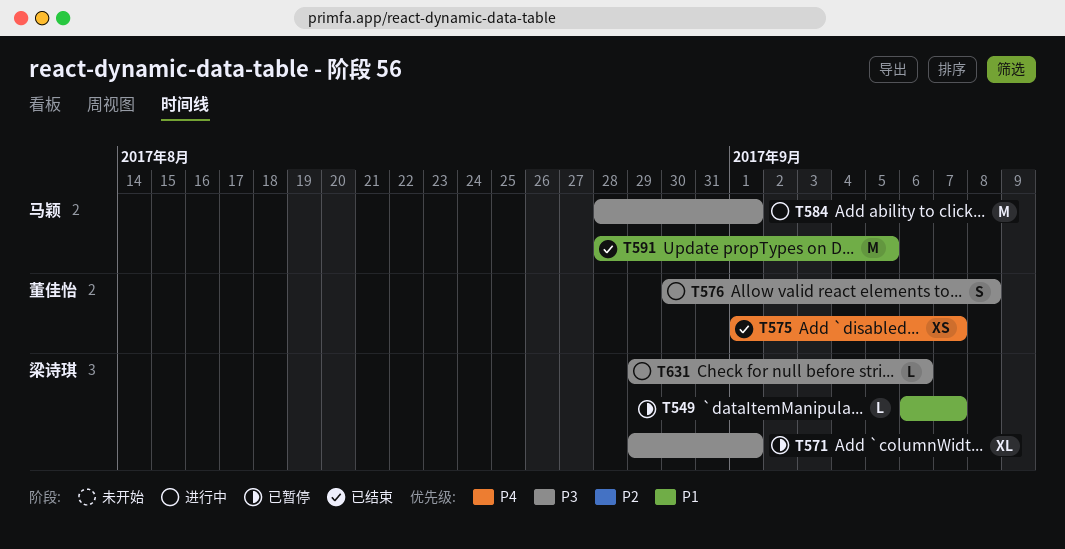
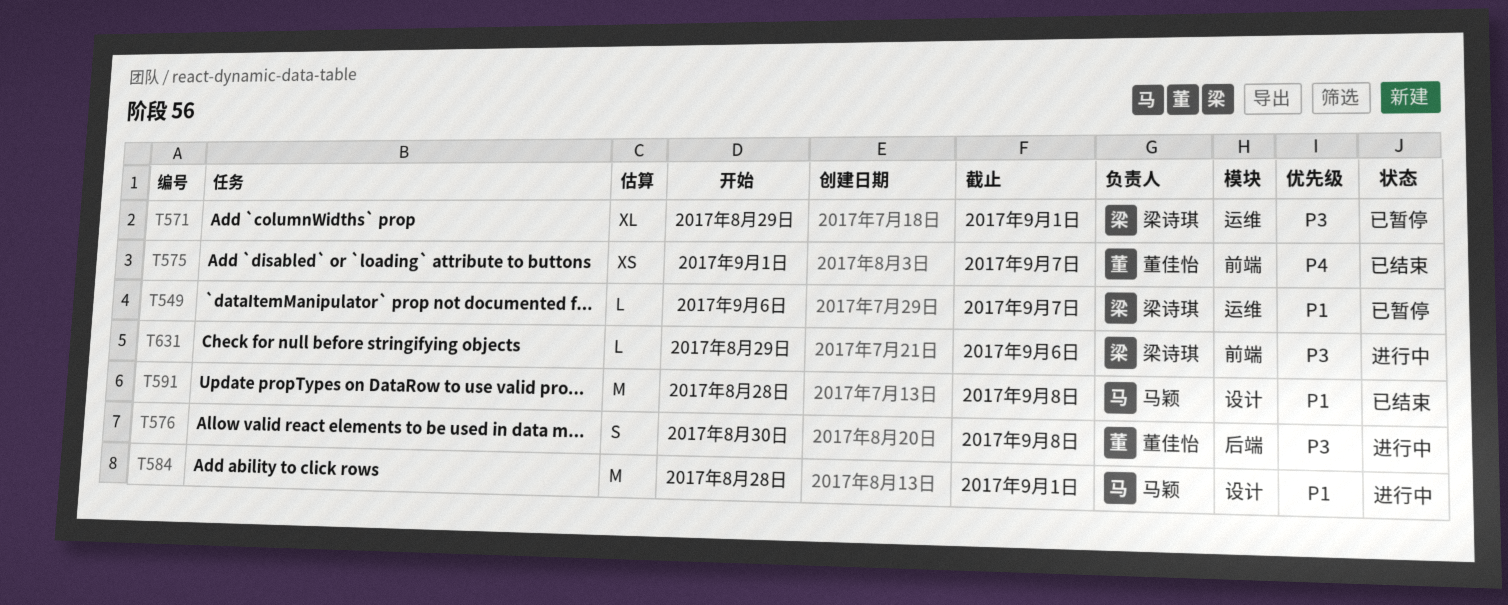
T584, priority: P3 -> P1
T591, due: Sep 5 -> Sep 8

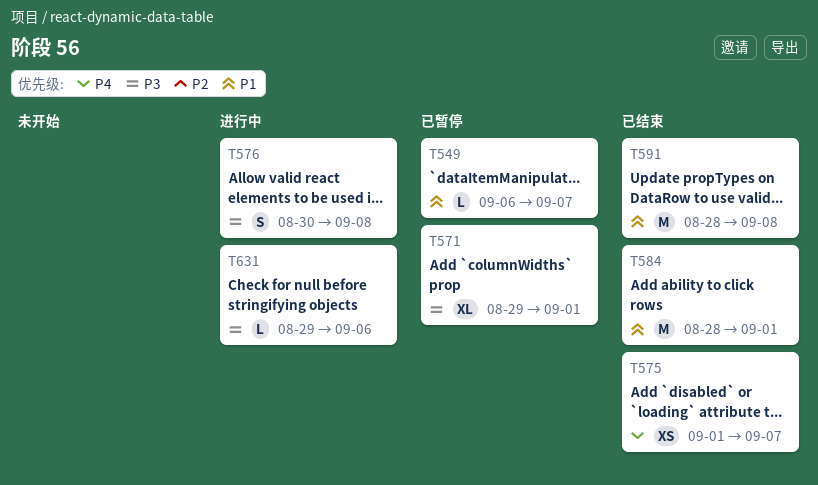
T584, status: 进行中 -> 已结束

